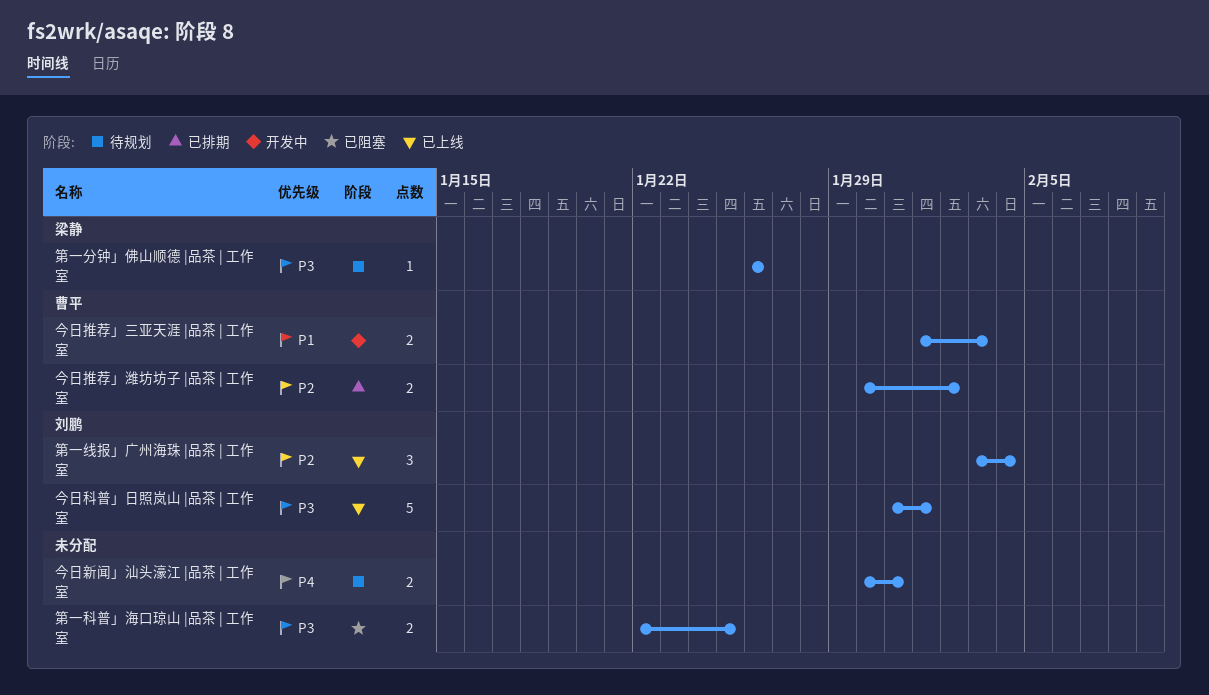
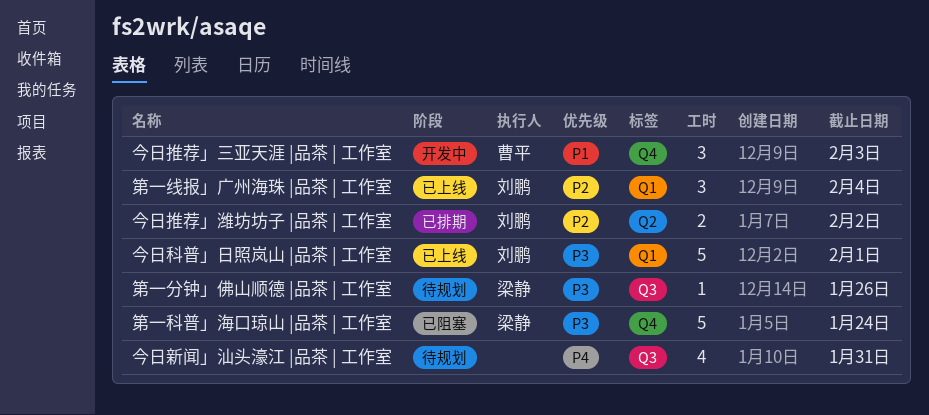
今日推荐」三亚天涯 |品茶 | 工作室, estimate: 2 -> 3
今日推荐」潍坊坊子 |品茶 | 工作室, owner: 曹平 -> 刘鹏
今日新闻」汕头濠江 |品茶 | 工作室, estimate: 2 -> 4
第一科普」海口琼山 |品茶 | 工作室, owner: none -> 梁静
第一科普」海口琼山 |品茶 | 工作室, estimate: 2 -> 5
第一科普」海口琼山 |品茶 | 工作室, due: Jan 25 -> Jan 24

